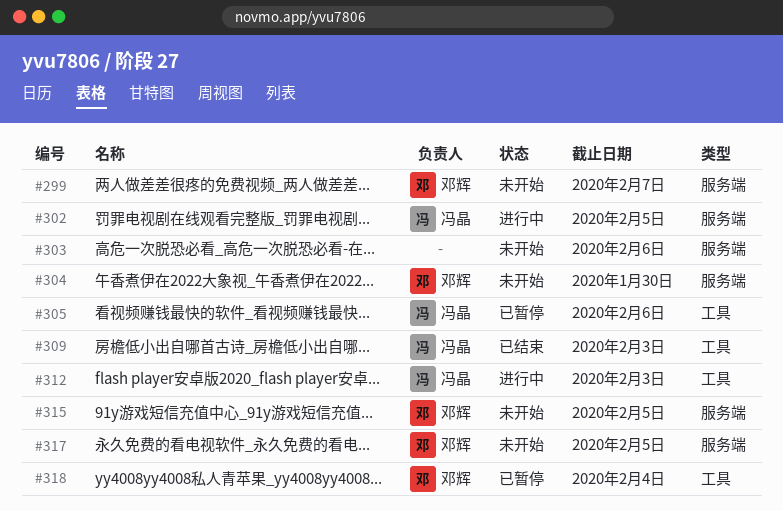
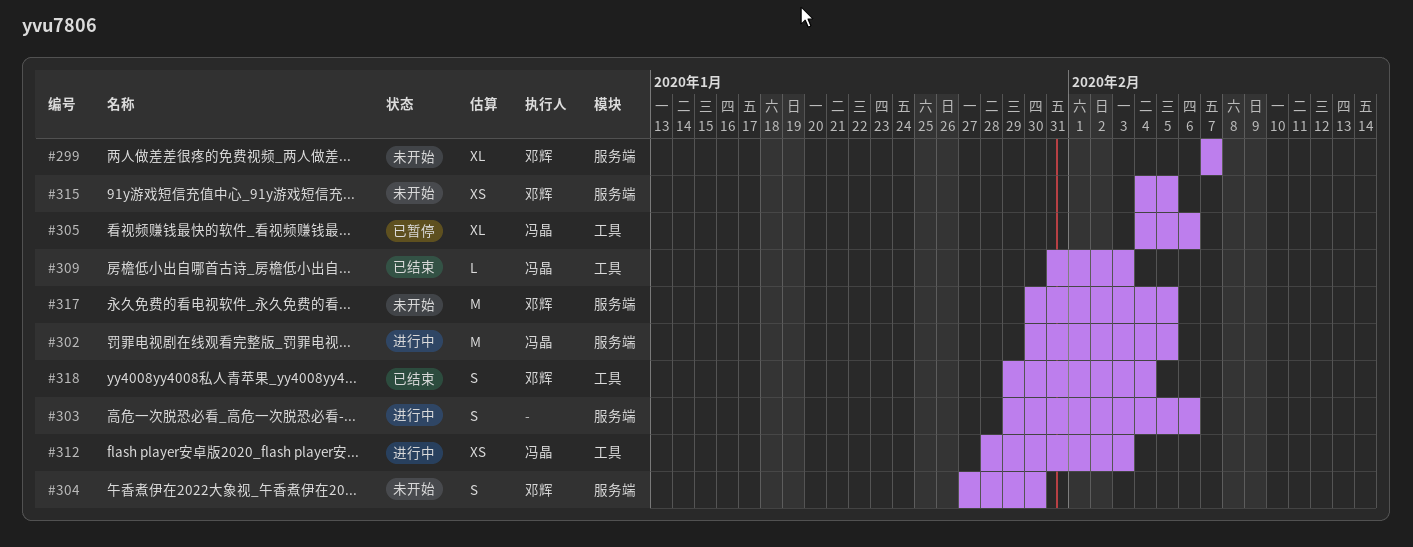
#303, status: 未开始 -> 进行中
#318, status: 已暂停 -> 已结束

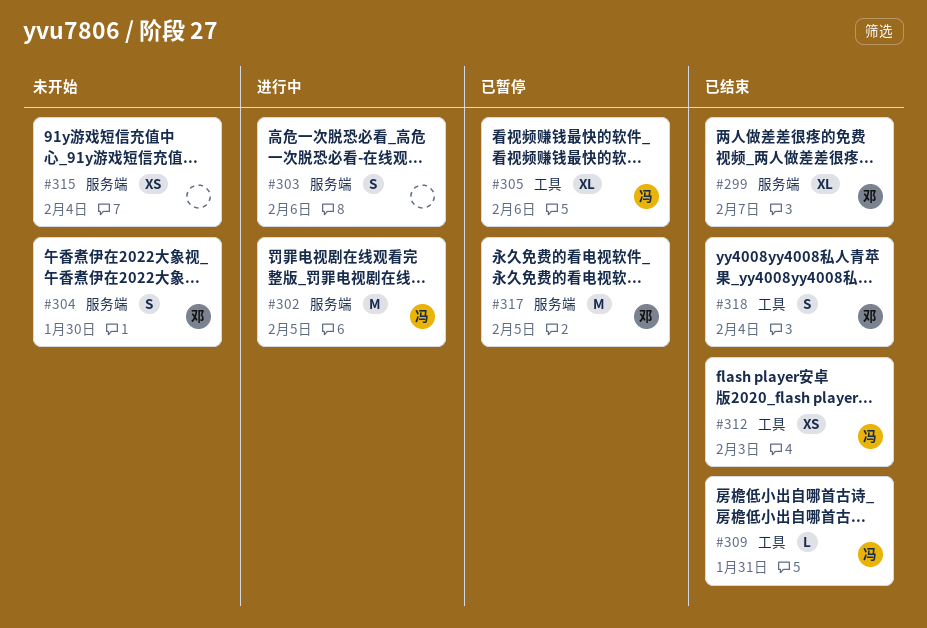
#299, status: 未开始 -> 已结束
#309, due: Feb 3 -> Jan 31
#312, status: 进行中 -> 已结束
#315, owner: 邓辉 -> none
#315, due: Feb 5 -> Feb 4
#317, status: 未开始 -> 已暂停

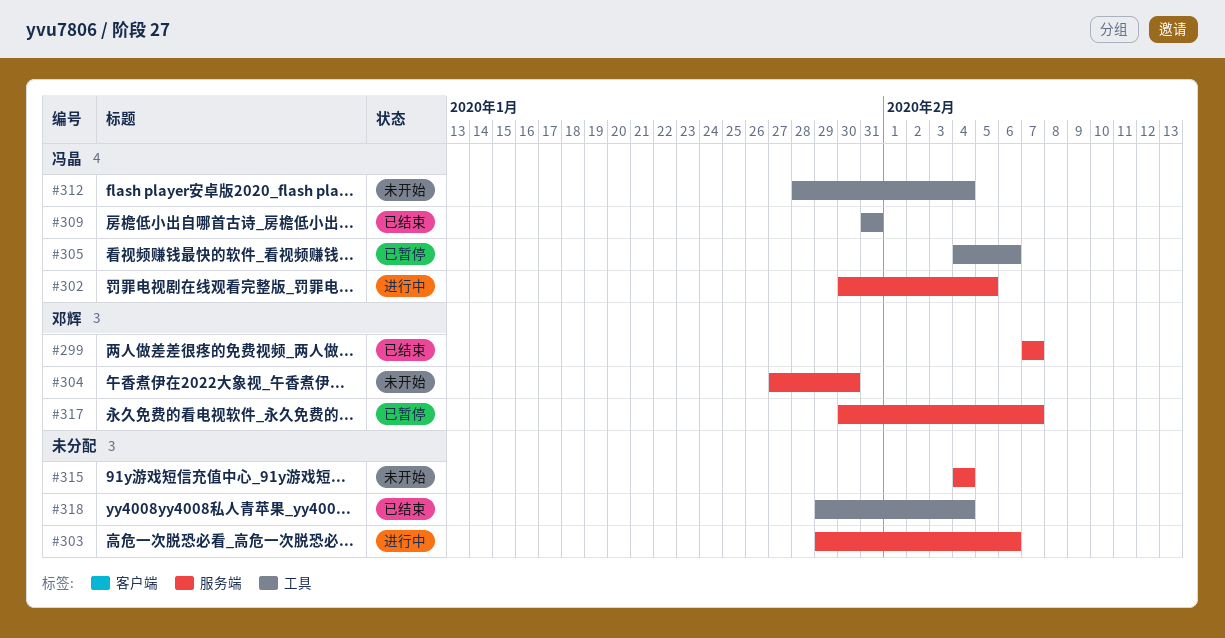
#312, status: 已结束 -> 未开始
#312, due: Feb 3 -> Feb 4
#317, due: Feb 5 -> Feb 7
#318, owner: 邓辉 -> none

